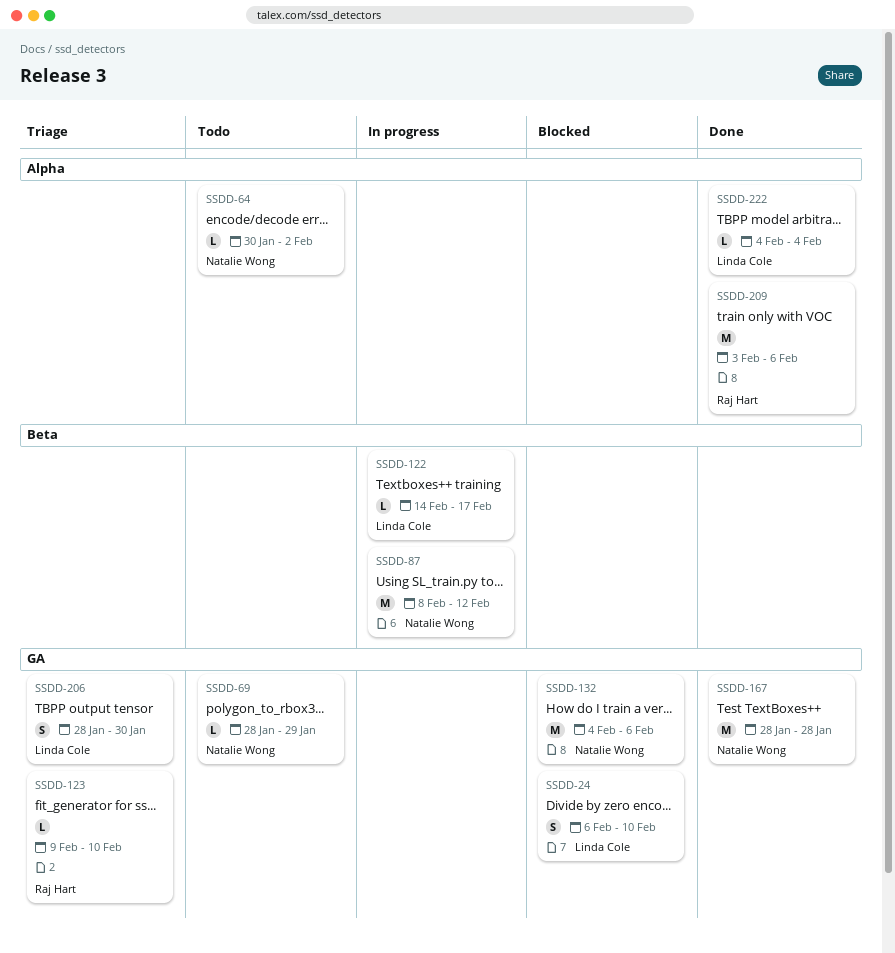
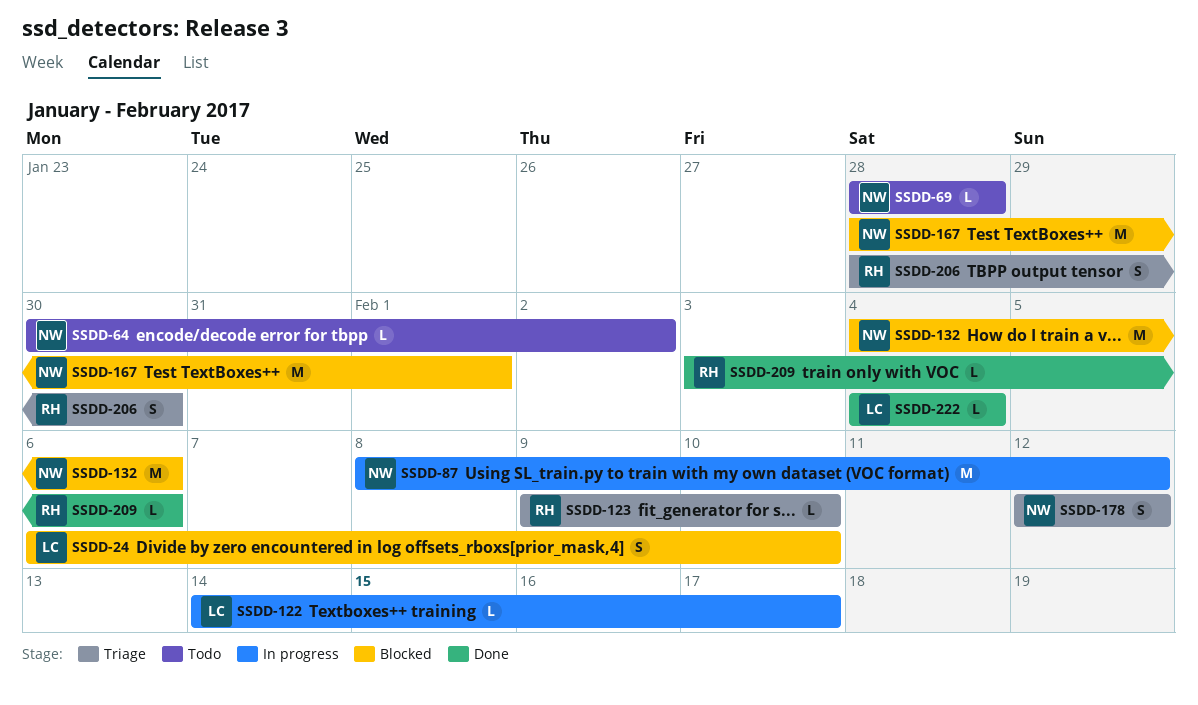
SSDD-69, due: Jan 29 -> Jan 28
SSDD-167, status: Done -> Blocked
SSDD-167, due: Jan 28 -> Feb 1
SSDD-178: none -> present
SSDD-206, owner: Linda Cole -> Raj Hart
SSDD-209, estimate: M -> L

